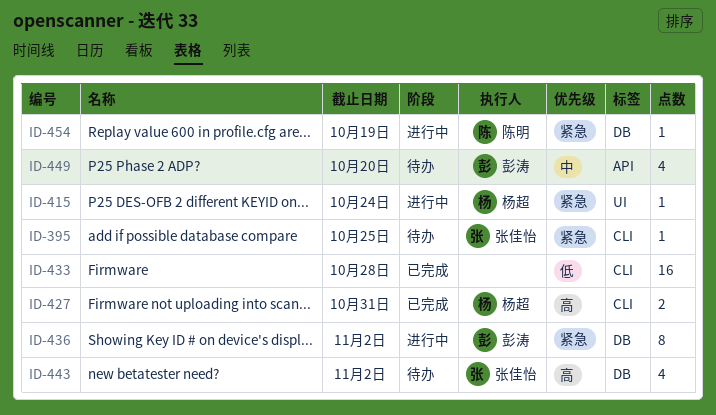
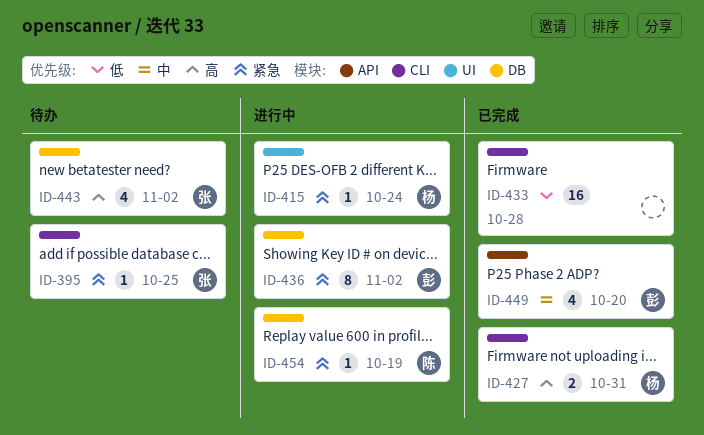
ID-449, status: 待办 -> 已完成

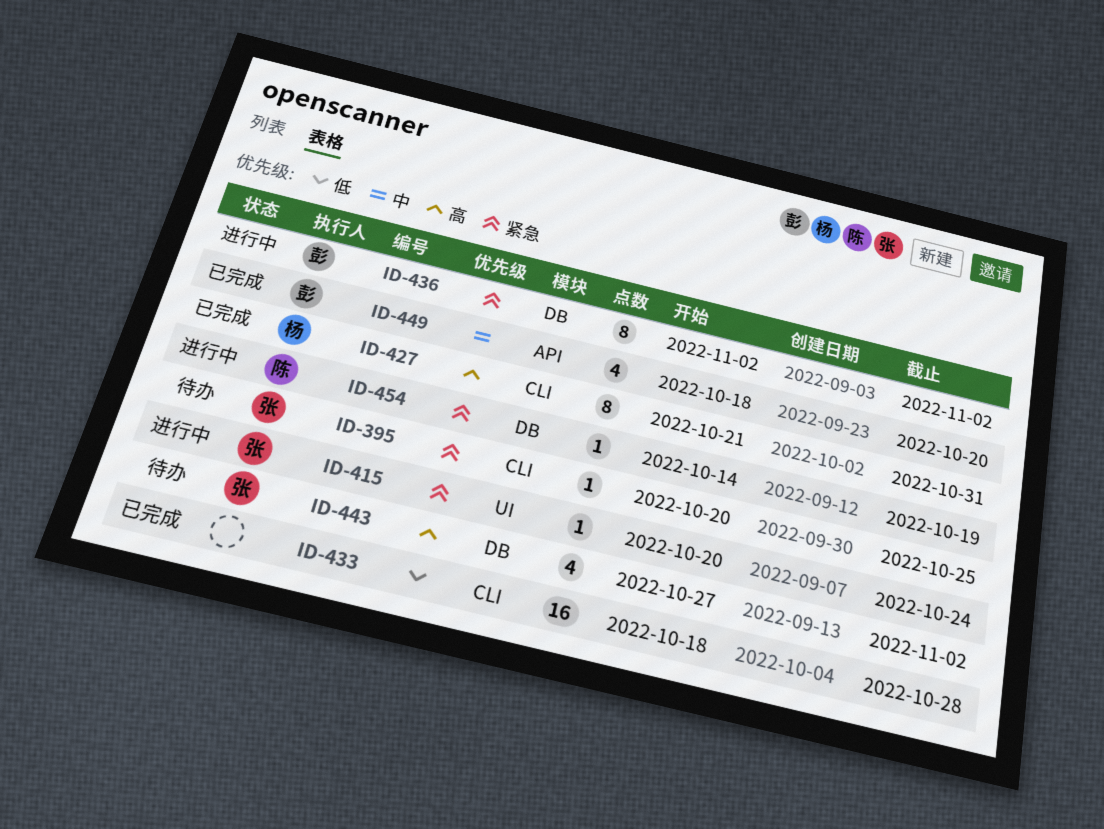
ID-415, owner: 杨 -> 张
ID-427, estimate: 2 -> 8

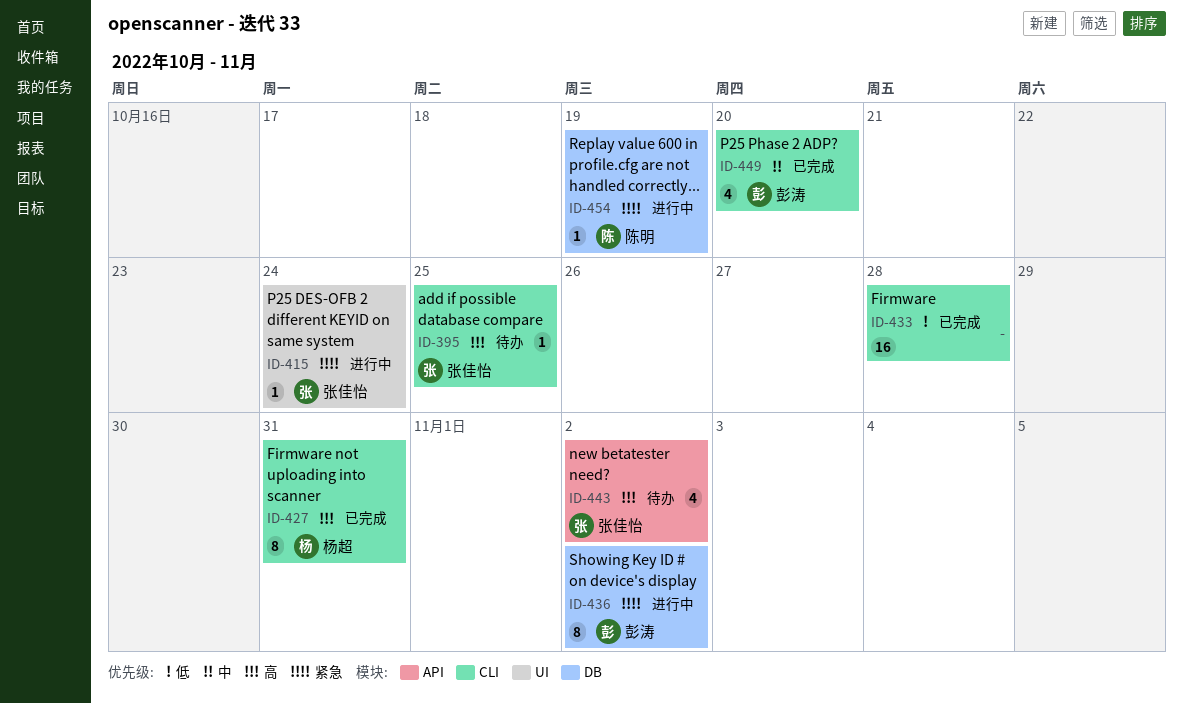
ID-395, priority: 紧急 -> 高
ID-443, label: DB -> API
ID-449, label: API -> CLI

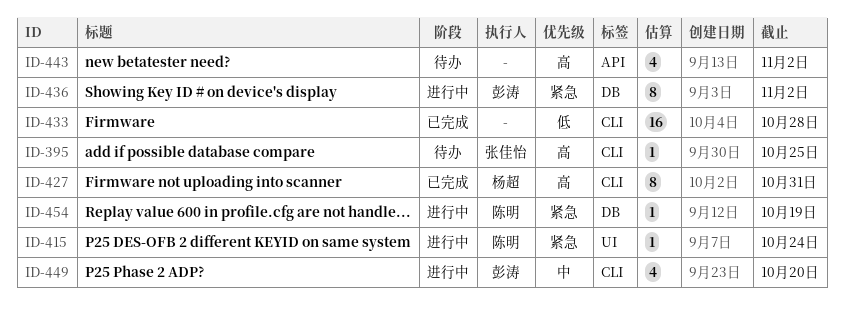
ID-415, owner: 张佳怡 -> 陈明
ID-443, owner: 张佳怡 -> none
ID-449, status: 已完成 -> 进行中

